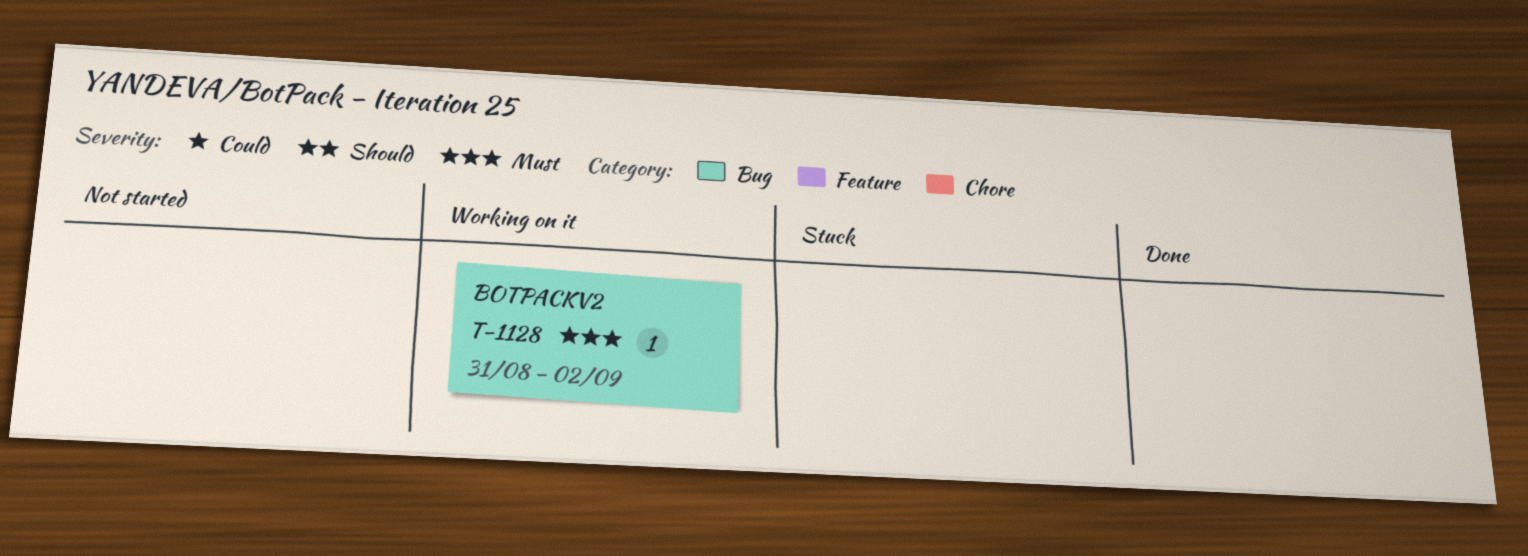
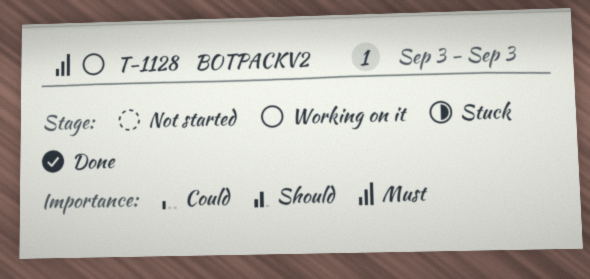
T-1128, start: Aug 31 -> Sep 3
T-1128, due: Sep 2 -> Sep 3

